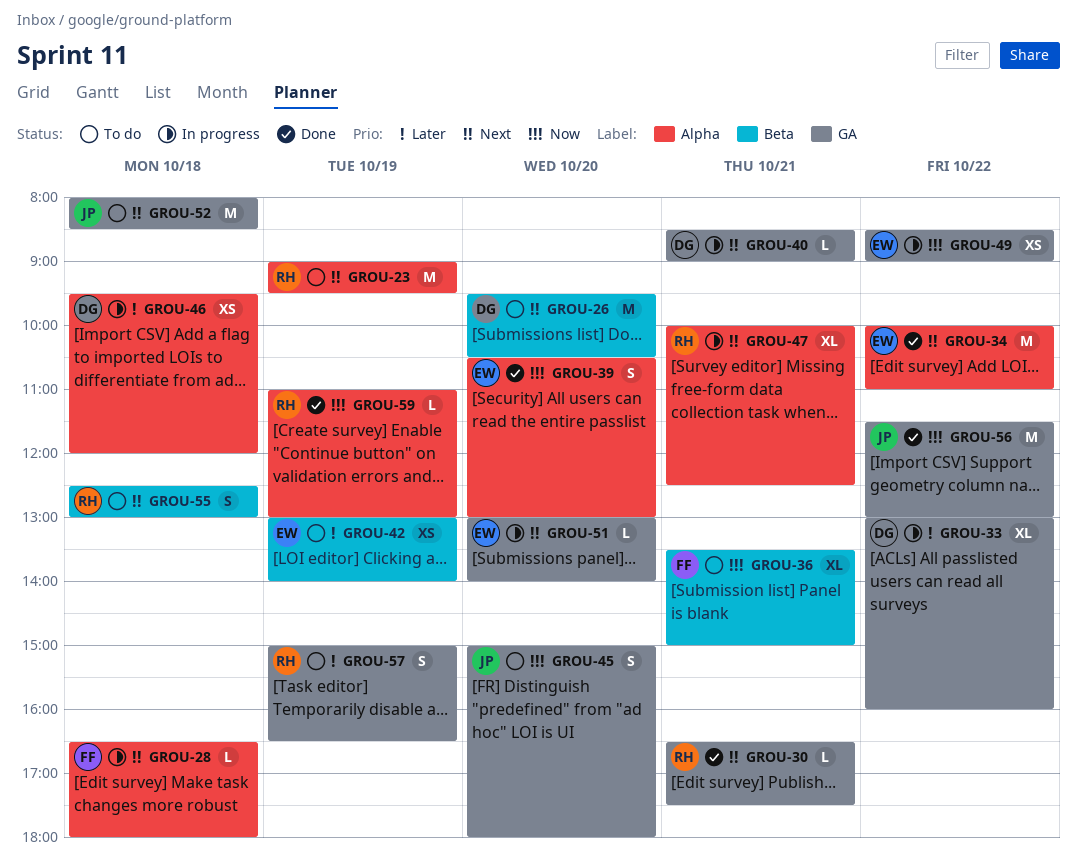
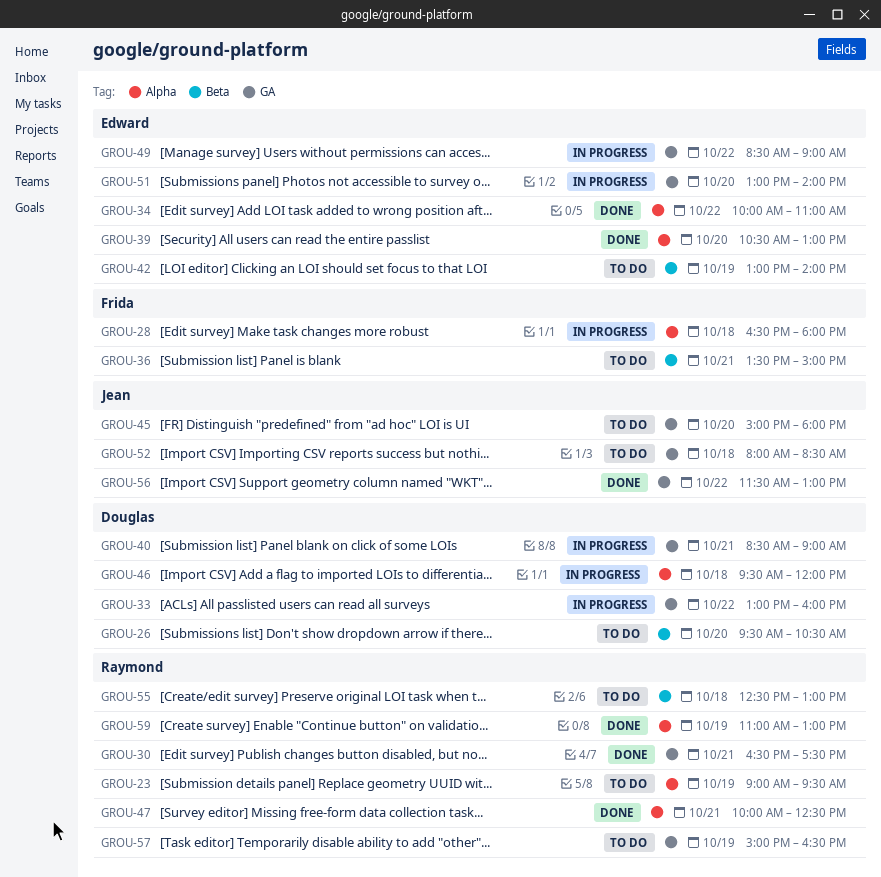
GROU-47, status: In progress -> Done

